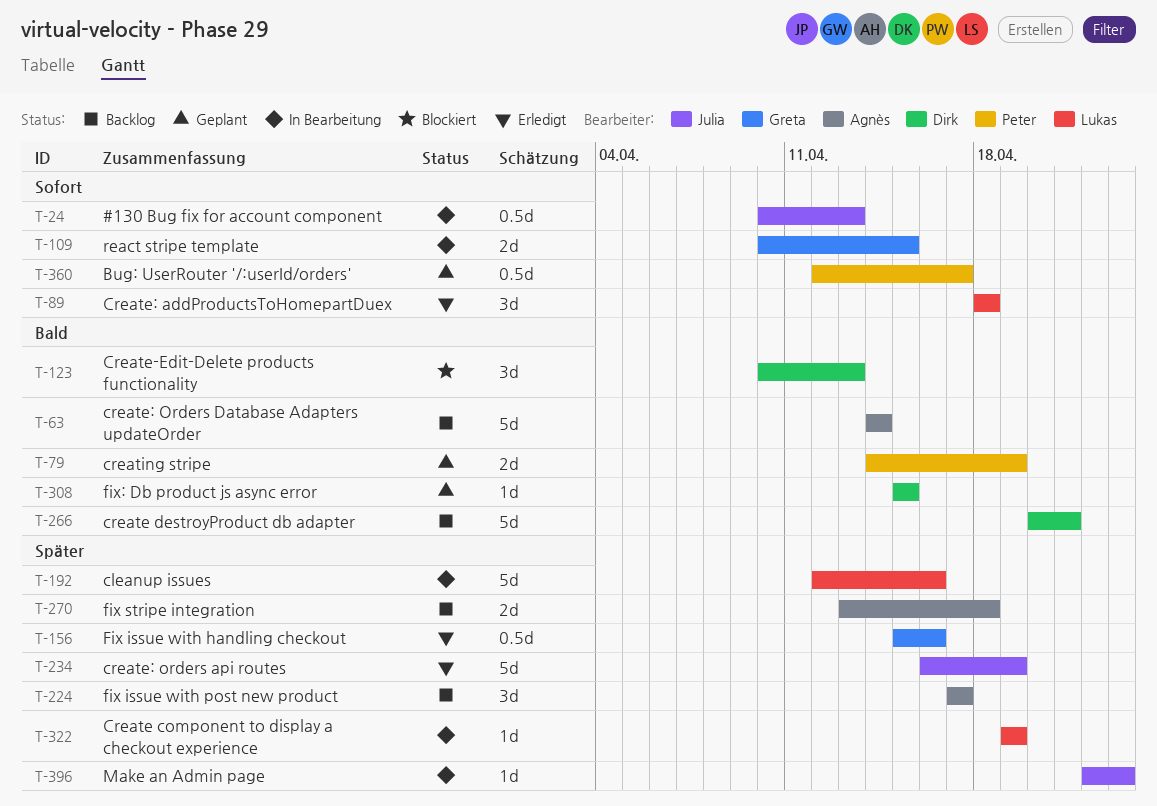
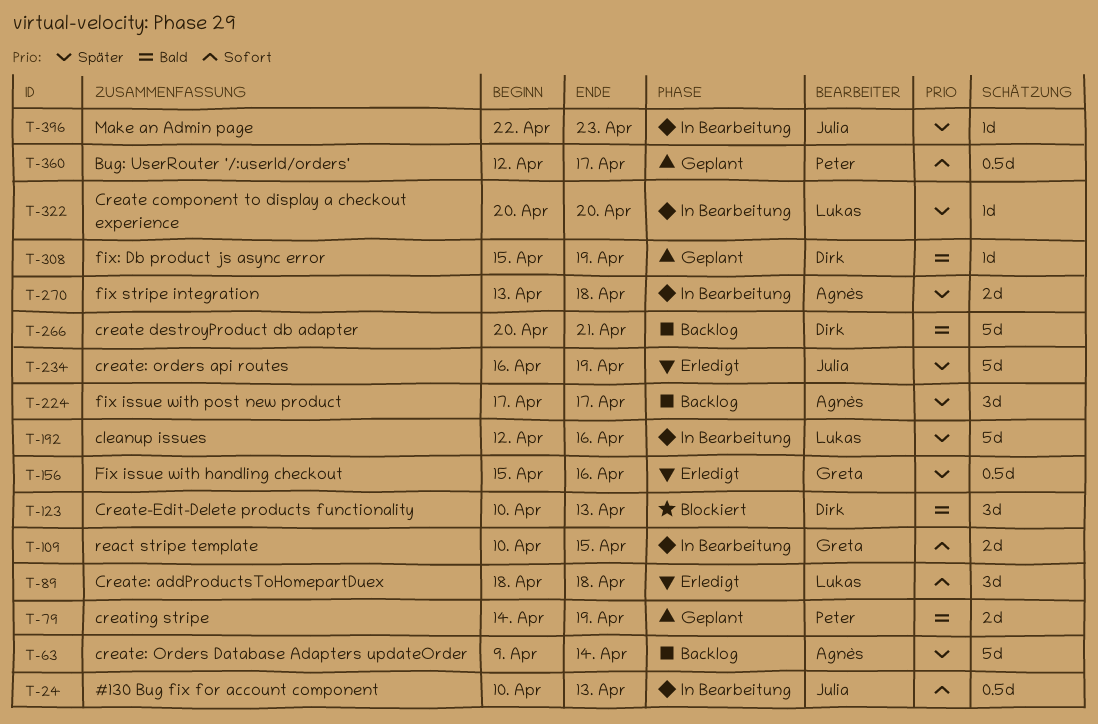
T-63, priority: Bald -> Später
T-63, start: Apr 14 -> Apr 9
T-270, status: Backlog -> In Bearbeitung
T-308, due: Apr 15 -> Apr 19
T-322, start: Apr 19 -> Apr 20
T-322, due: Apr 19 -> Apr 20

